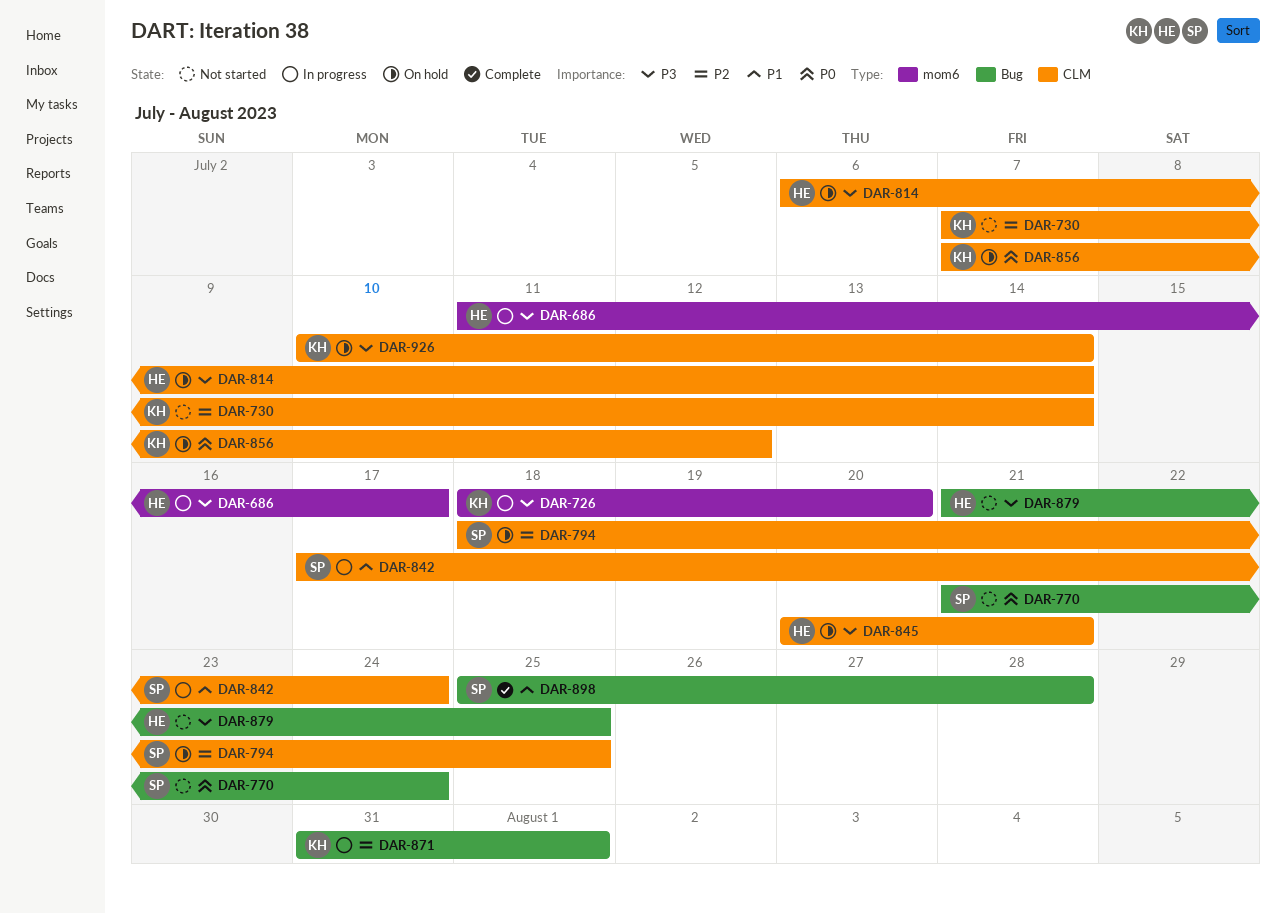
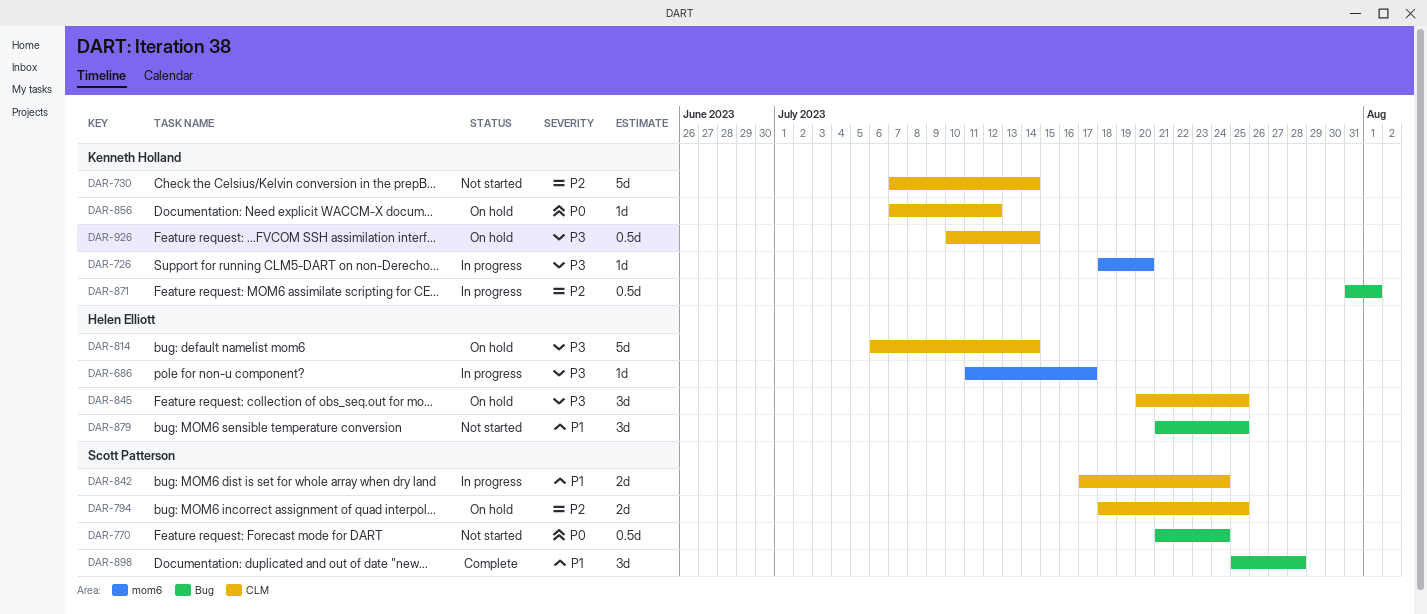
DAR-845, due: Jul 21 -> Jul 25
DAR-879, priority: P3 -> P1

